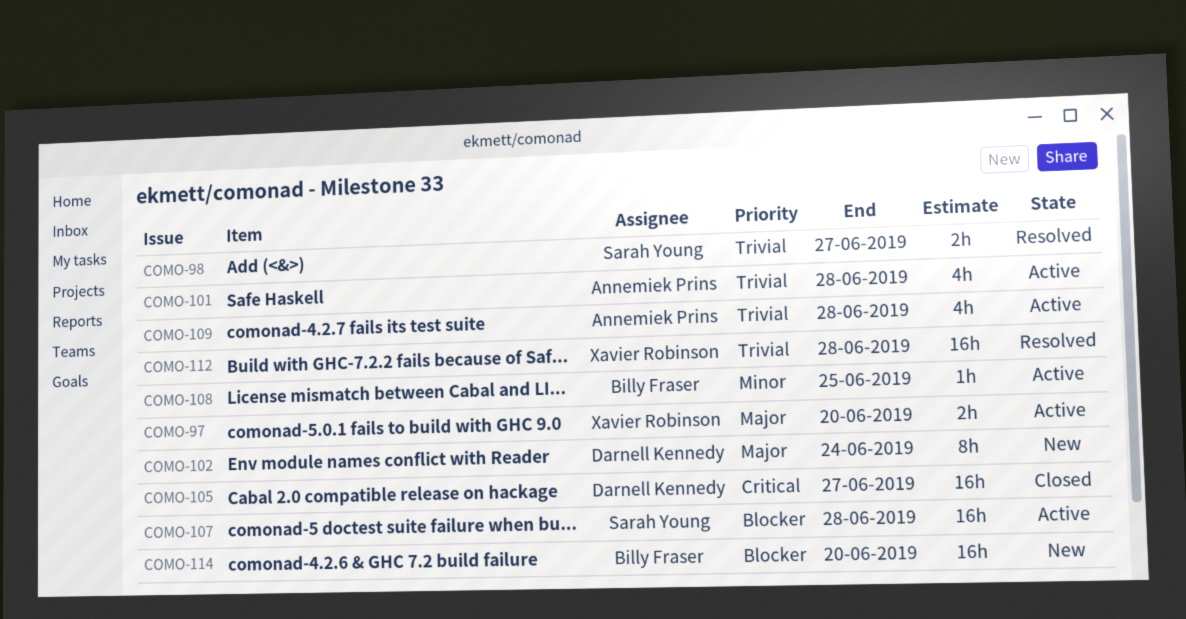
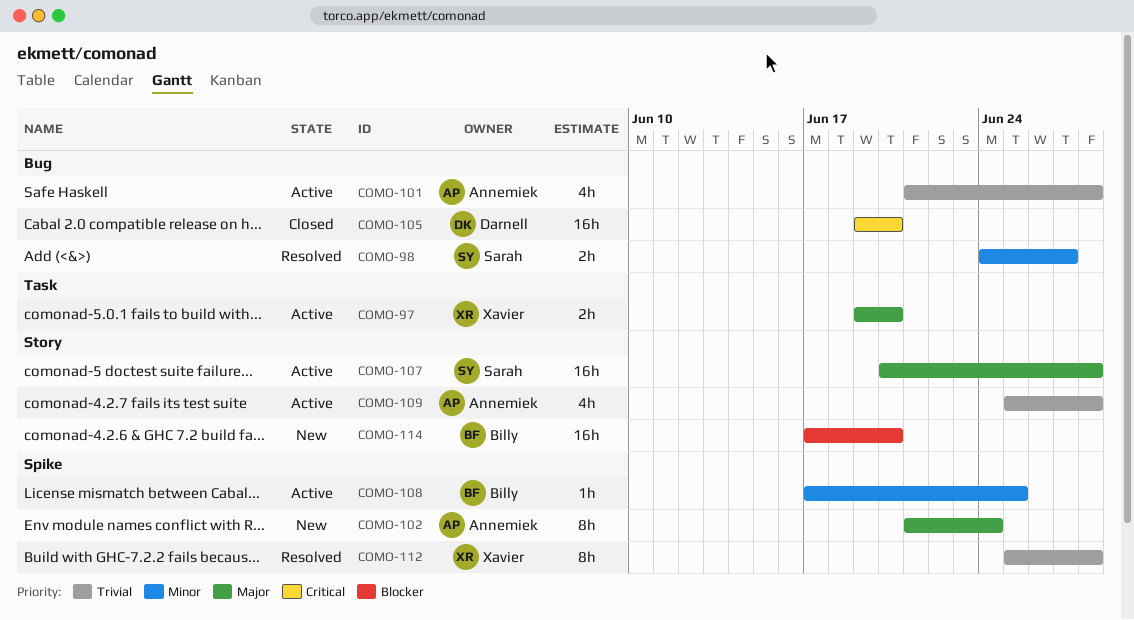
COMO-98, priority: Trivial -> Minor
COMO-102, owner: Darnell Kennedy -> Annemiek Prins
COMO-105, due: Jun 27 -> Jun 20
COMO-107, priority: Blocker -> Major
COMO-112, estimate: 16h -> 8h

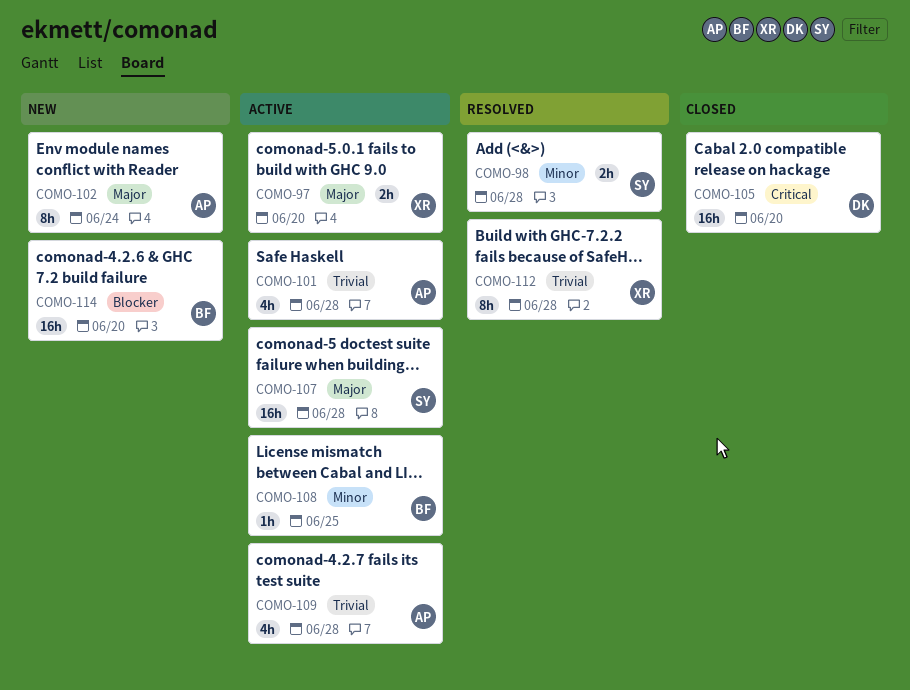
COMO-98, due: Jun 27 -> Jun 28

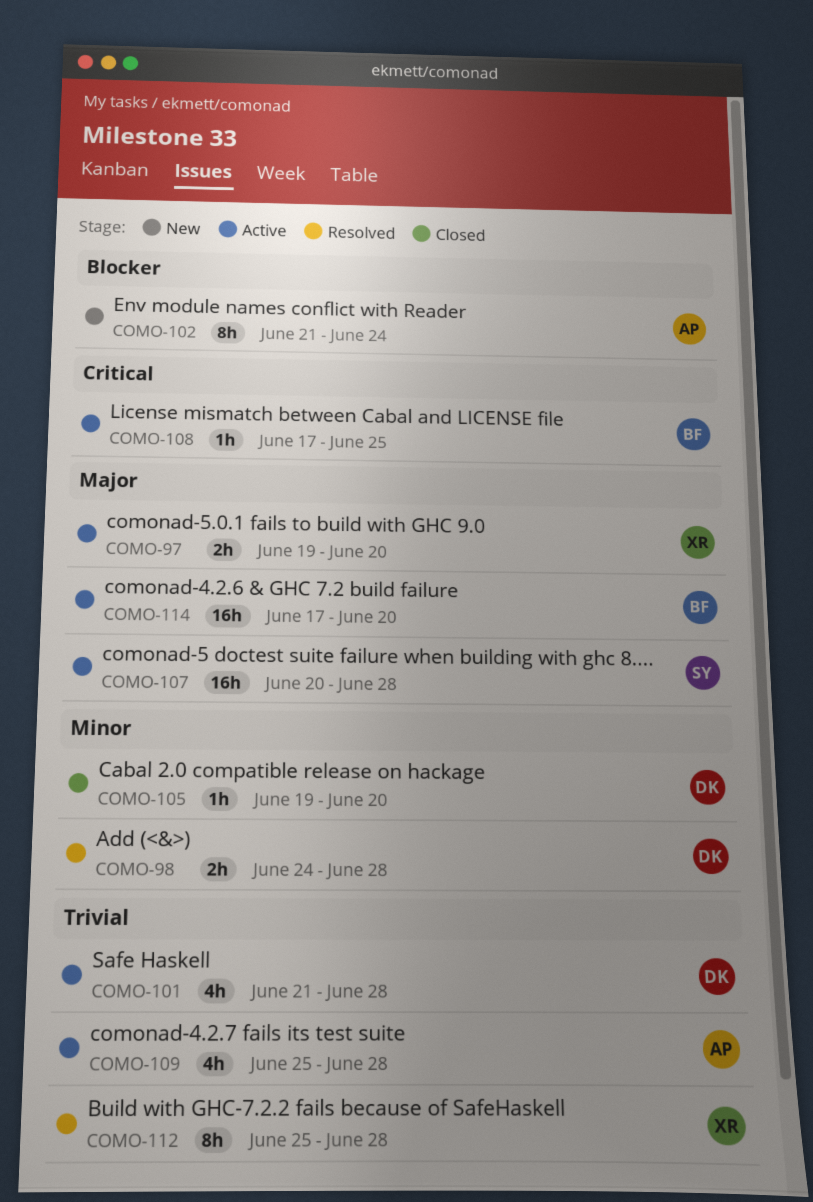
COMO-98, owner: SY -> DK
COMO-101, owner: AP -> DK
COMO-102, priority: Major -> Blocker
COMO-105, priority: Critical -> Minor
COMO-105, estimate: 16h -> 1h
COMO-108, priority: Minor -> Critical
COMO-114, status: New -> Active
COMO-114, priority: Blocker -> Major

